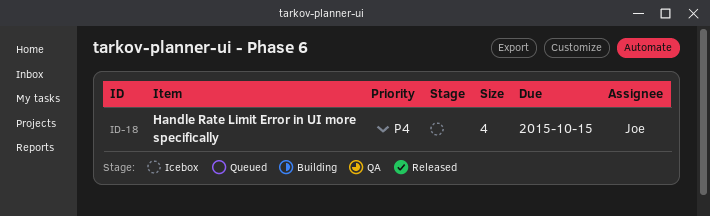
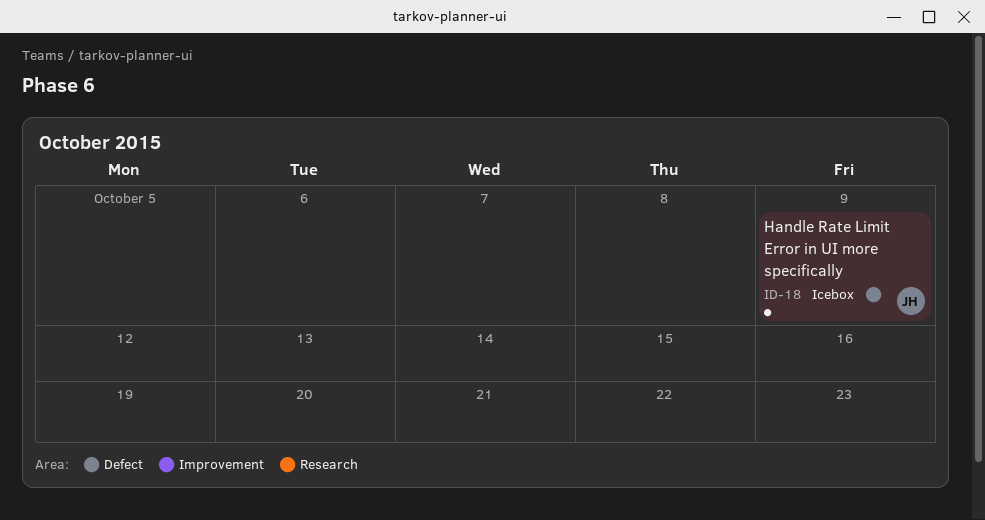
ID-18, estimate: 4 -> 1
ID-18, due: Oct 15 -> Oct 9

